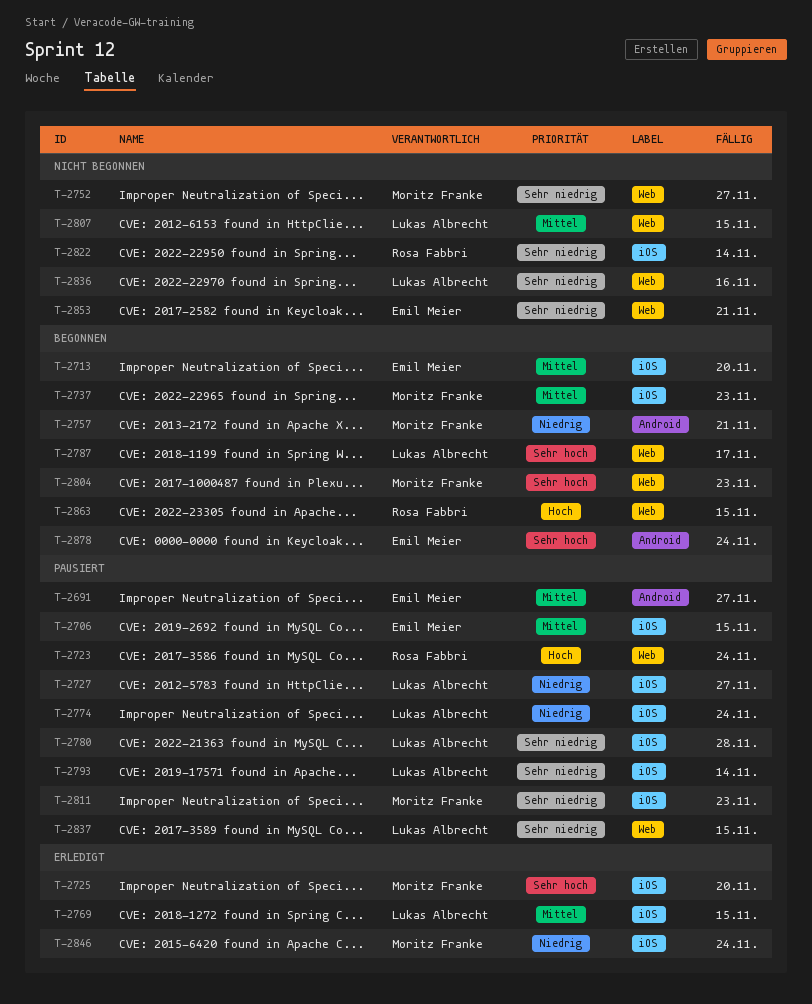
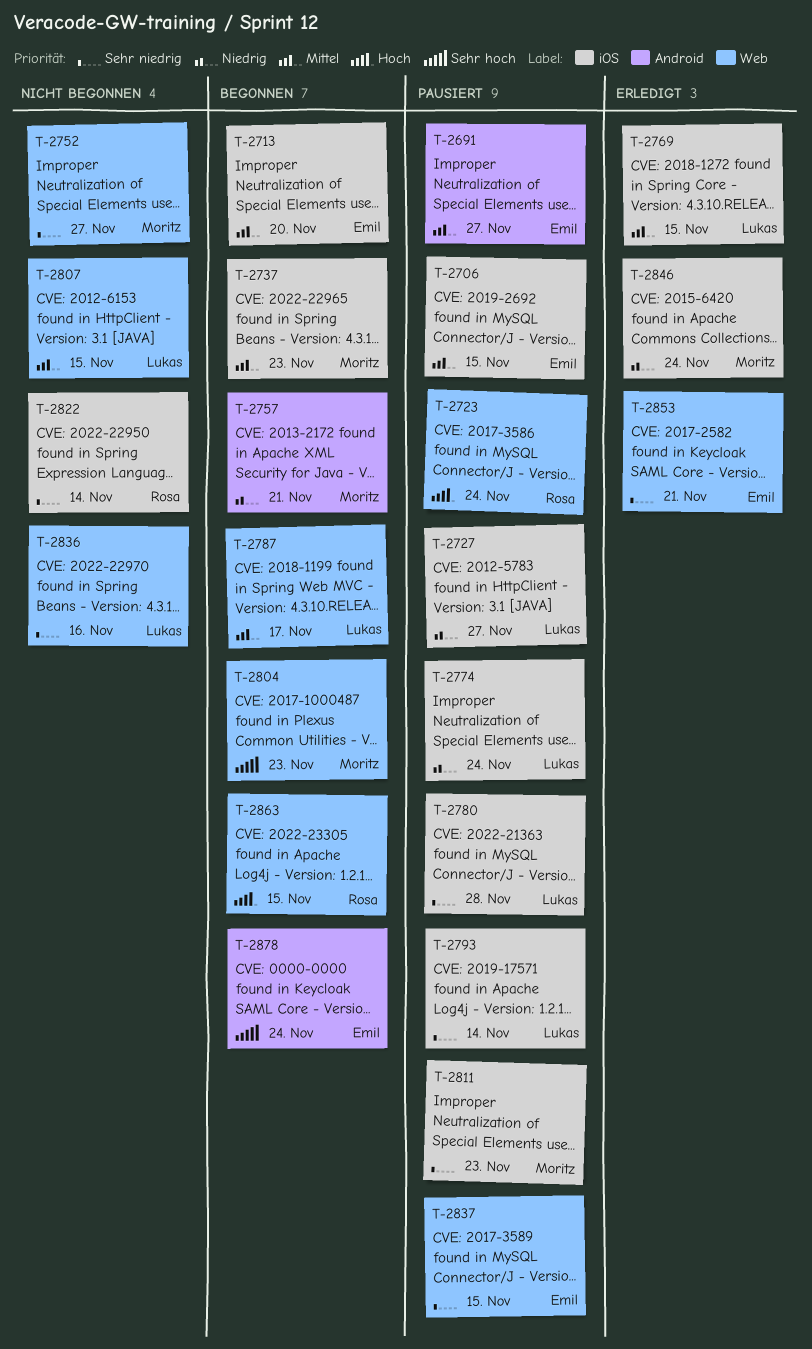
T-2725: present -> none
T-2787, priority: Sehr hoch -> Mittel
T-2837, owner: Lukas Albrecht -> Emil Meier
T-2853, status: Nicht begonnen -> Erledigt

